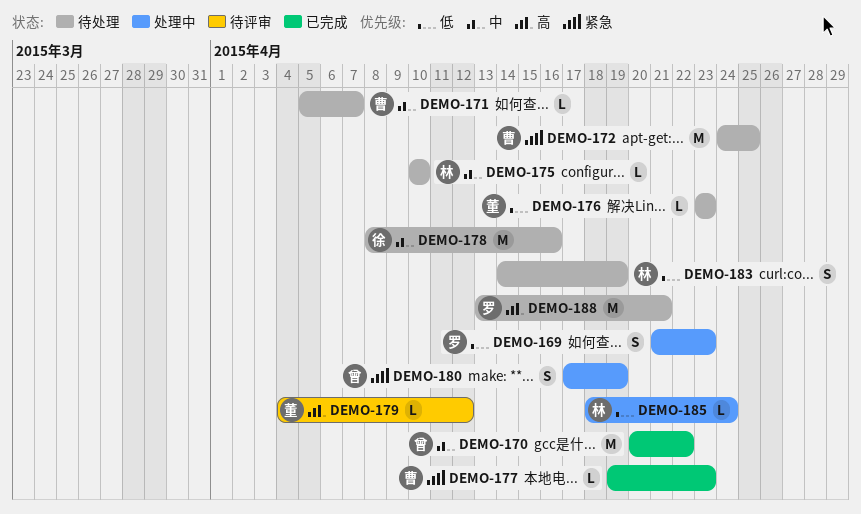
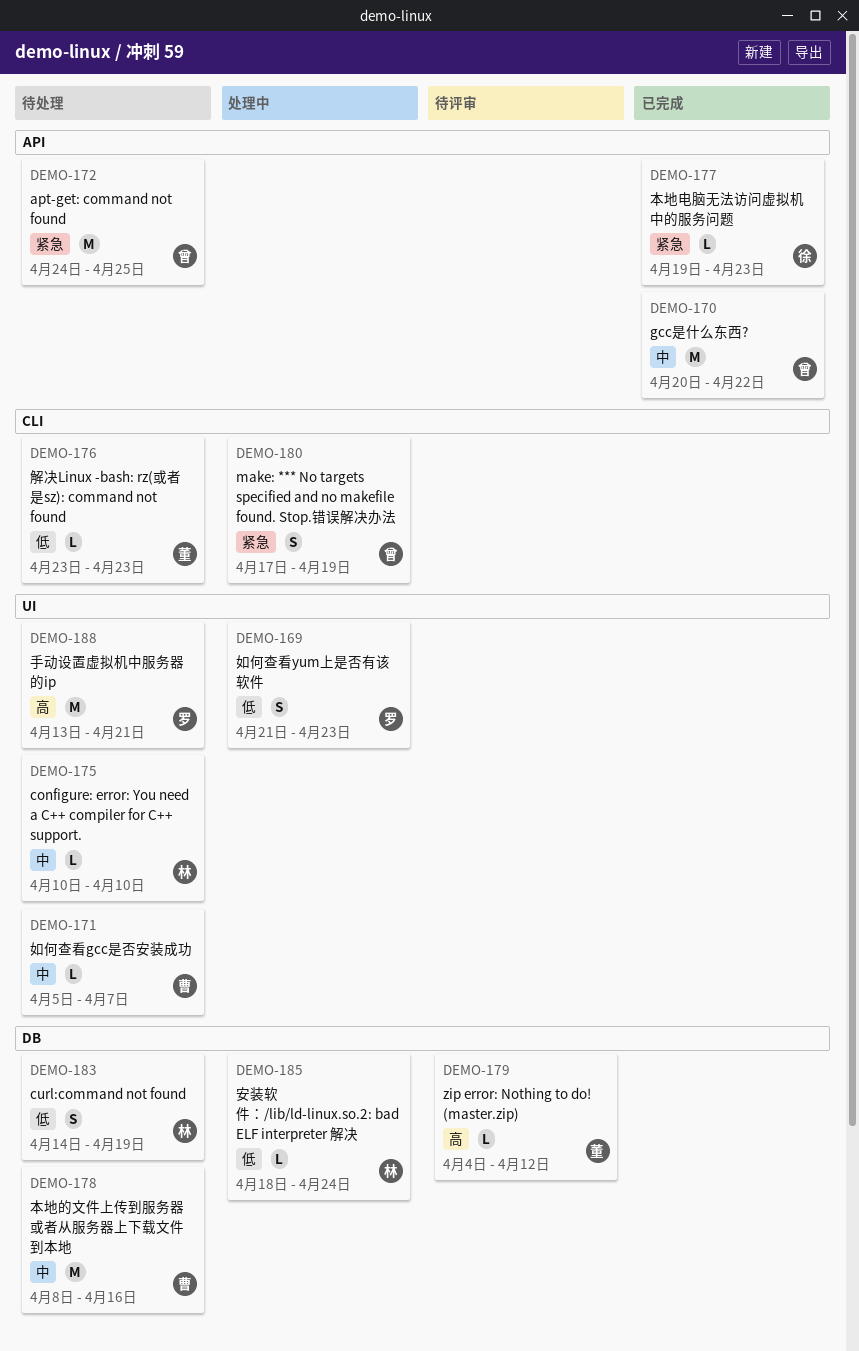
DEMO-172, owner: 曹 -> 曾
DEMO-177, owner: 曹 -> 徐
DEMO-178, owner: 徐 -> 曹

